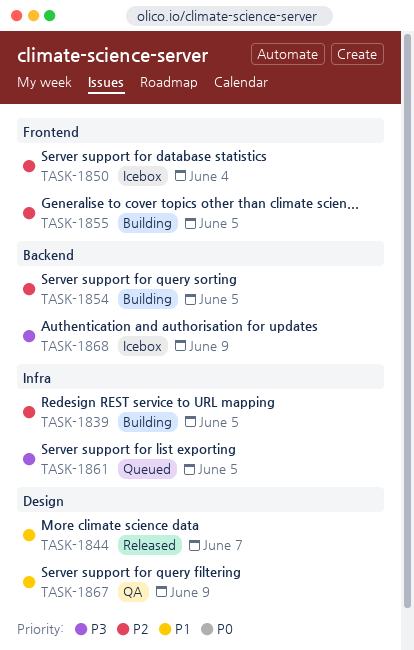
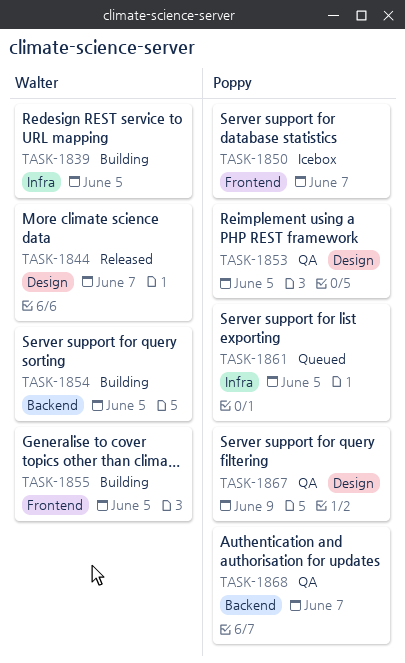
TASK-1850, due: Jun 4 -> Jun 7
TASK-1853: none -> present
TASK-1868, status: Icebox -> QA
TASK-1868, due: Jun 9 -> Jun 7

